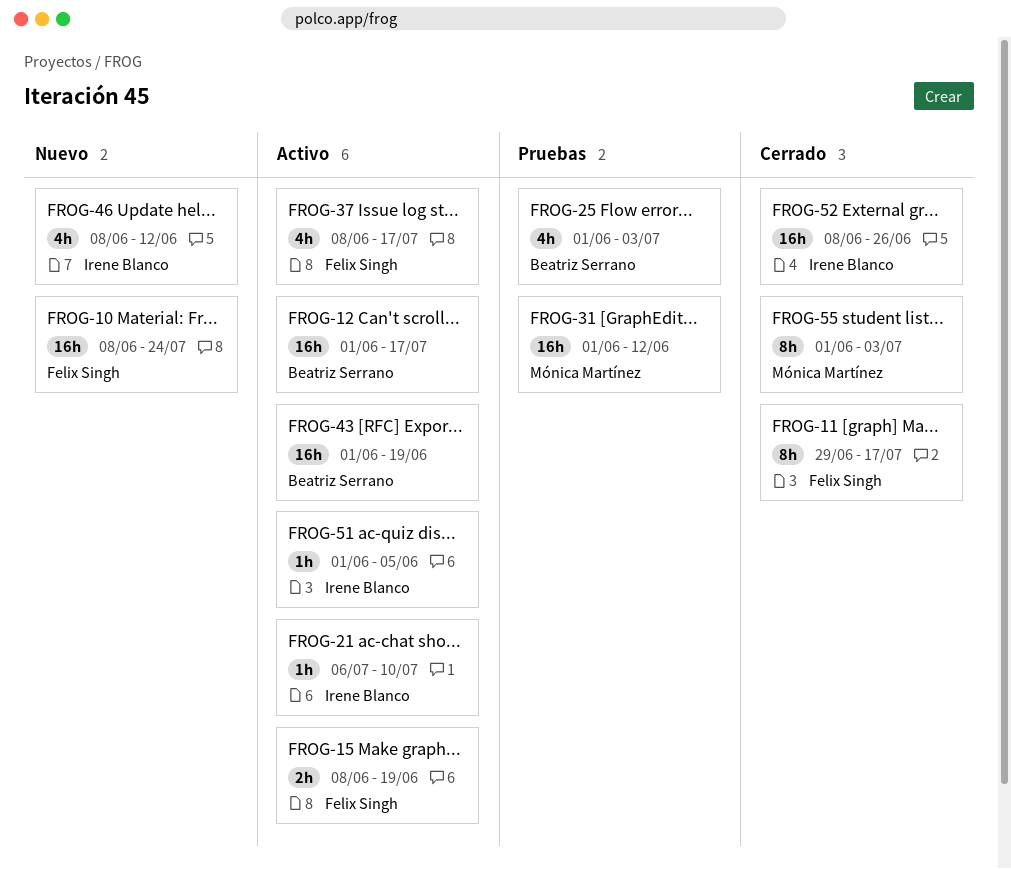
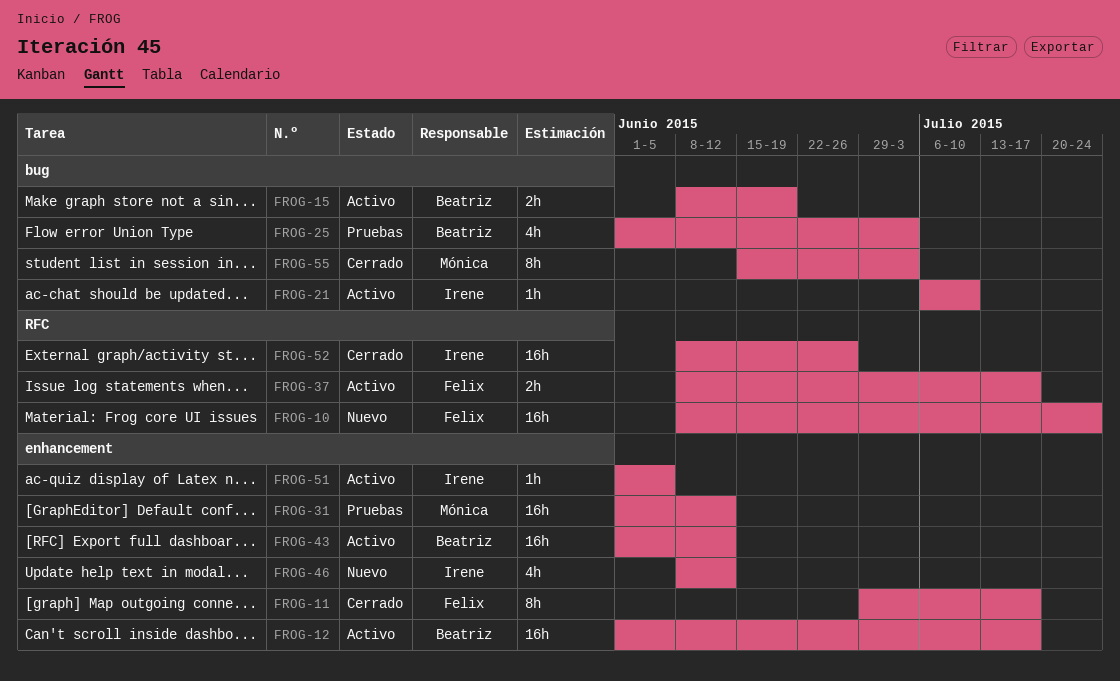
FROG-15, owner: Felix Singh -> Beatriz Serrano
FROG-37, estimate: 4h -> 2h
FROG-43, due: Jun 19 -> Jun 12
FROG-55, start: Jun 1 -> Jun 15

